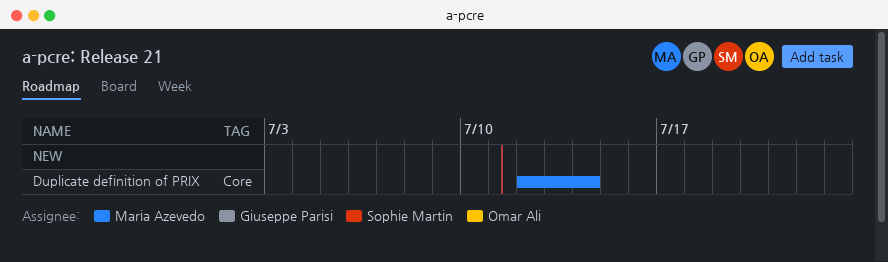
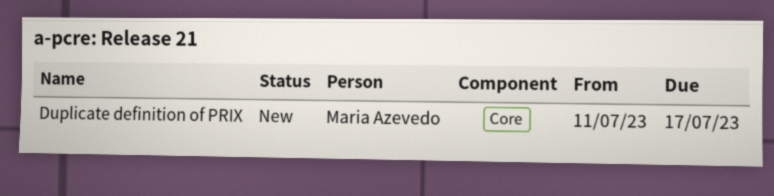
Duplicate definition of PRIX, start: Jul 12 -> Jul 11
Duplicate definition of PRIX, due: Jul 14 -> Jul 17

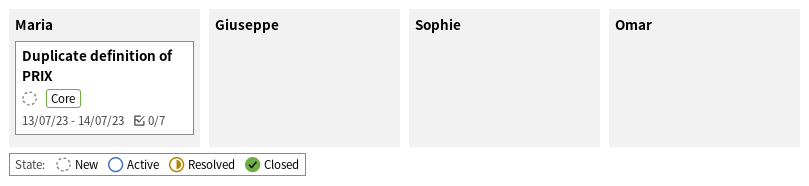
Duplicate definition of PRIX, start: Jul 11 -> Jul 13
Duplicate definition of PRIX, due: Jul 17 -> Jul 14

